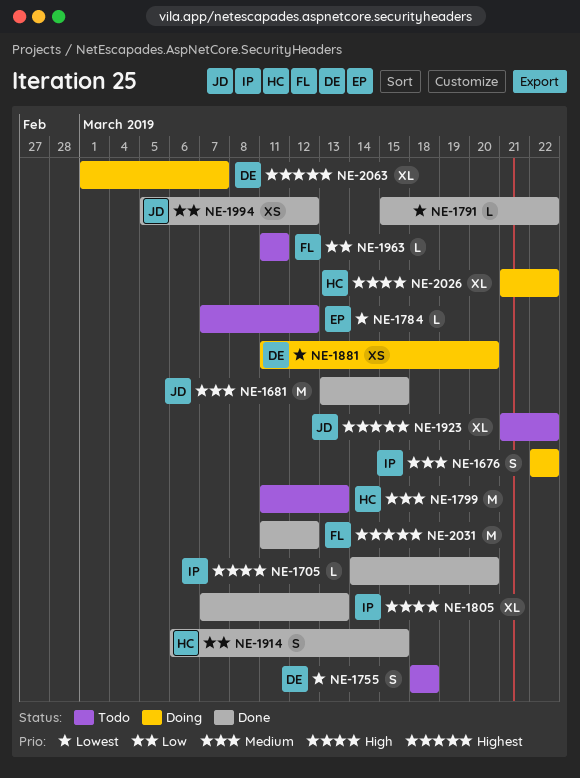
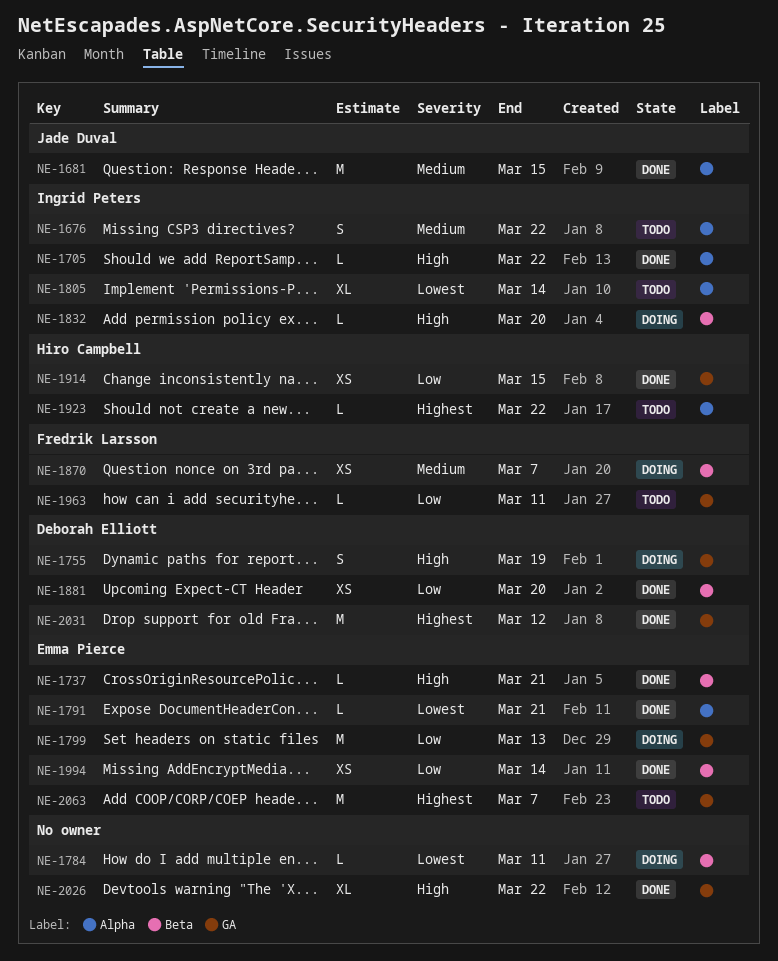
NE-1676, status: Doing -> Todo
NE-1705, due: Mar 20 -> Mar 22
NE-1737: none -> present
NE-1755, status: Todo -> Doing
NE-1755, priority: Lowest -> High
NE-1755, due: Mar 18 -> Mar 19
NE-1784, status: Todo -> Doing
NE-1784, owner: Emma Pierce -> none
NE-1784, due: Mar 12 -> Mar 11
NE-1791, owner: none -> Emma Pierce
NE-1791, due: Mar 22 -> Mar 21
NE-1799, status: Todo -> Doing
NE-1799, owner: Hiro Campbell -> Emma Pierce
NE-1799, priority: Medium -> Low
NE-1805, status: Done -> Todo
NE-1805, priority: High -> Lowest
NE-1805, due: Mar 13 -> Mar 14
NE-1832: none -> present
NE-1870: none -> present
NE-1881, status: Doing -> Done
NE-1881, priority: Lowest -> Low
NE-1914, estimate: S -> XS
NE-1923, owner: Jade Duval -> Hiro Campbell
NE-1923, estimate: XL -> L
NE-1994, owner: Jade Duval -> Emma Pierce
NE-1994, due: Mar 12 -> Mar 14
NE-2026, status: Doing -> Done
NE-2026, owner: Hiro Campbell -> none
NE-2031, owner: Fredrik Larsson -> Deborah Elliott
NE-2063, status: Doing -> Todo
NE-2063, owner: Deborah Elliott -> Emma Pierce
NE-2063, estimate: XL -> M

